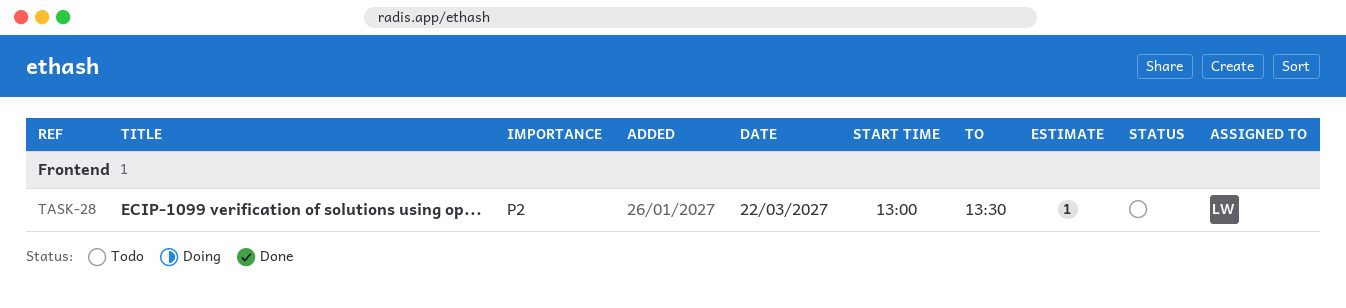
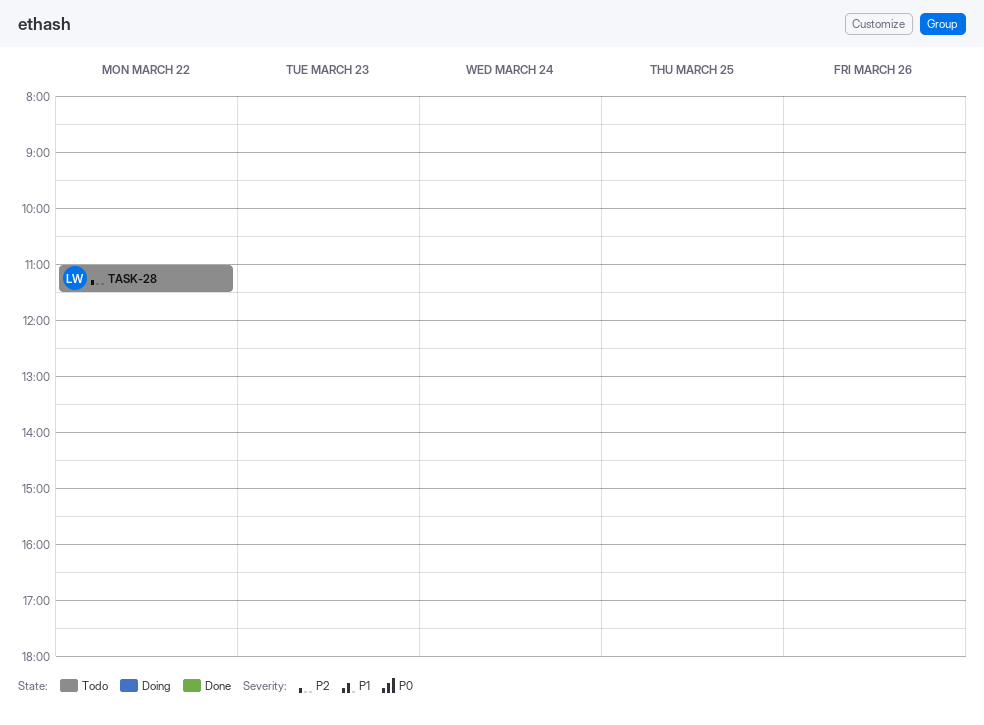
TASK-28, begins: 13:00 -> 11:00
TASK-28, ends: 13:30 -> 11:30

